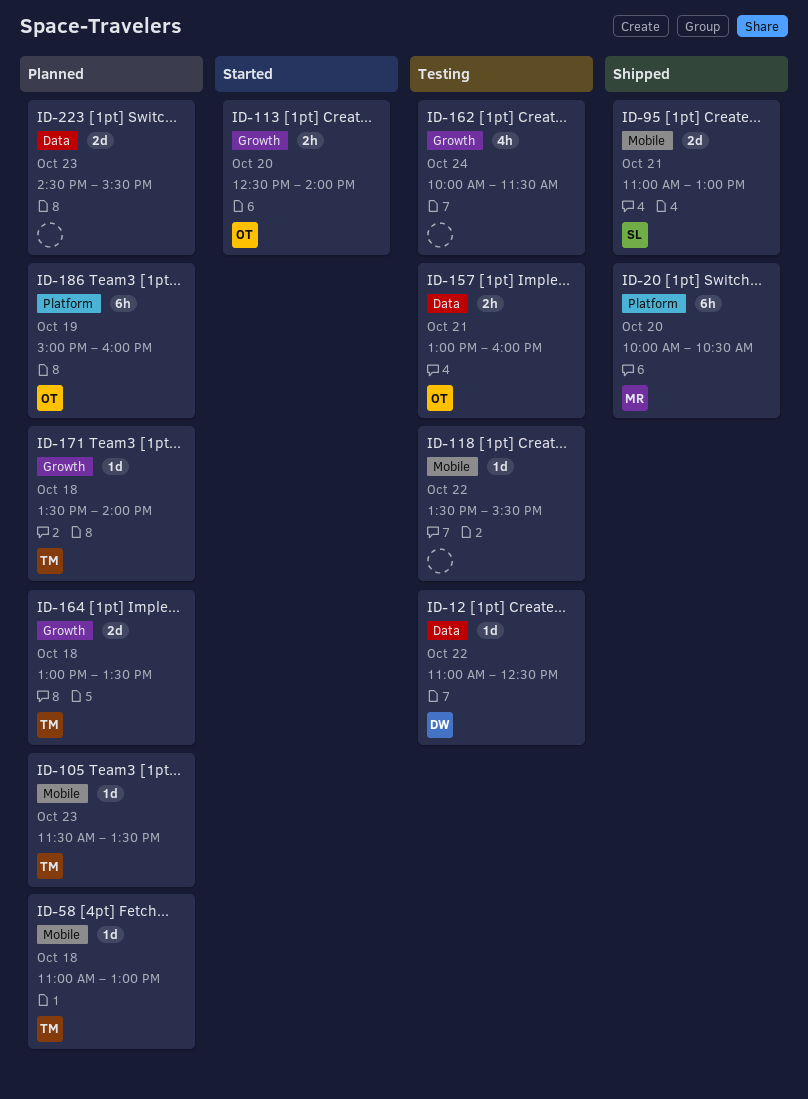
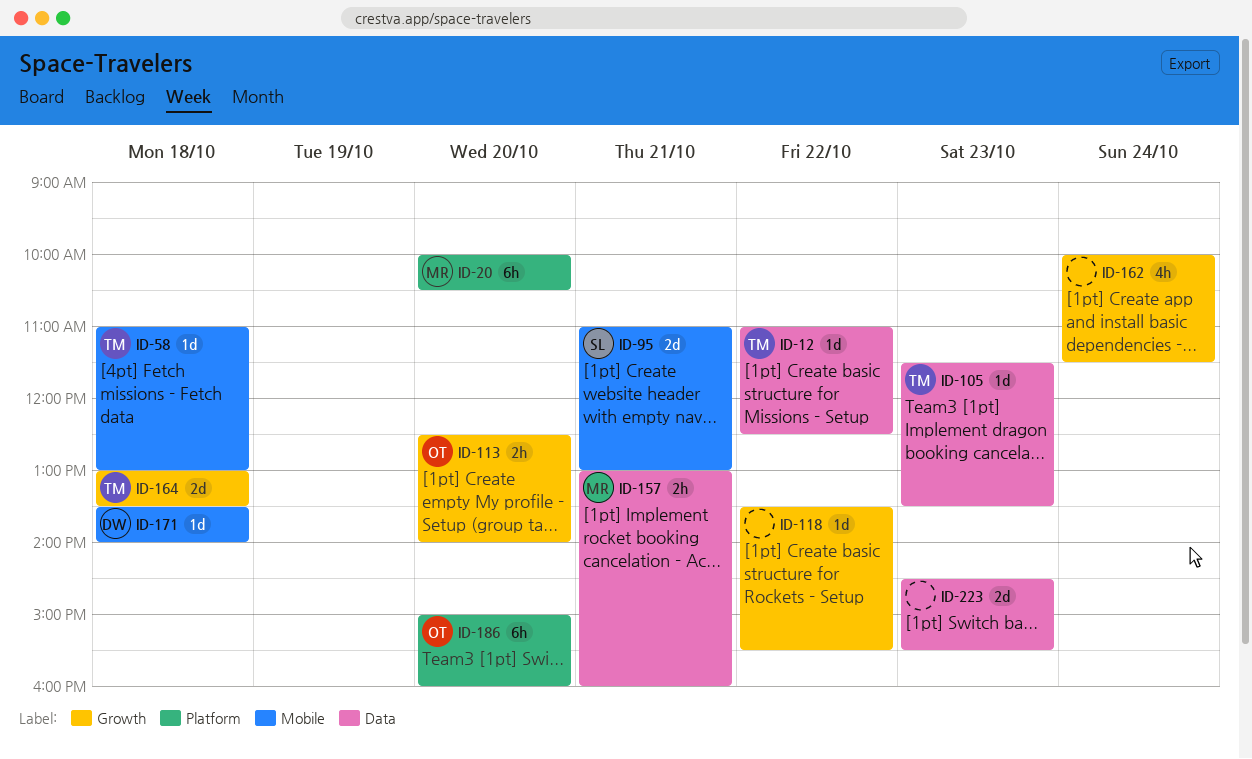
ID-12, owner: DW -> TM
ID-105, label: Mobile -> Data
ID-118, label: Mobile -> Growth
ID-157, owner: OT -> MR
ID-171, owner: TM -> DW
ID-171, label: Growth -> Mobile
ID-186, day: Oct 19 -> Oct 20

